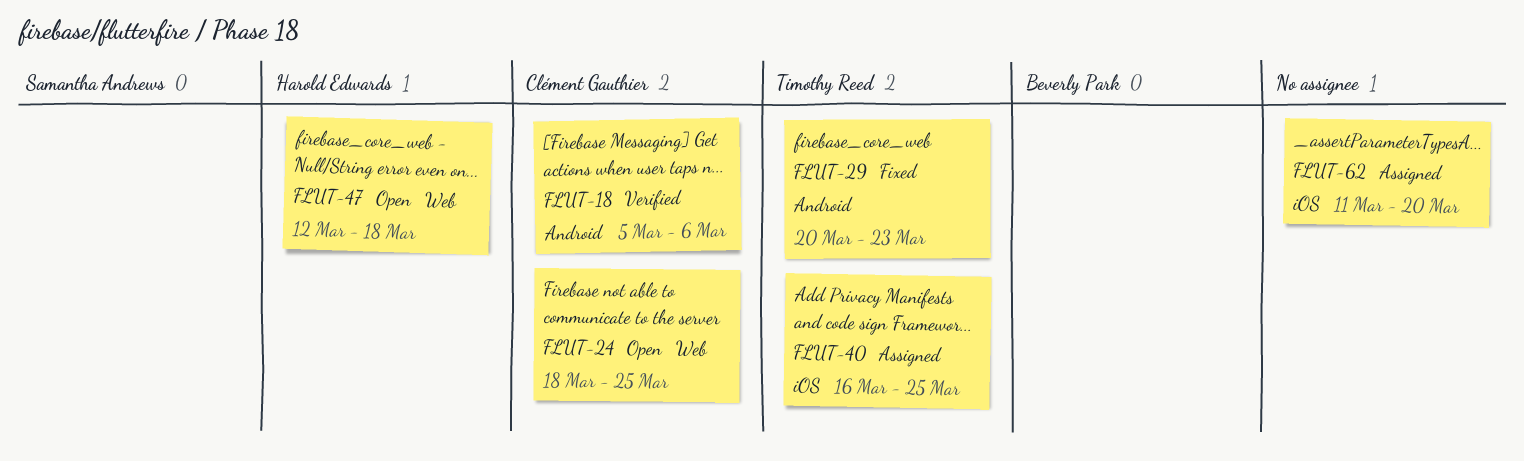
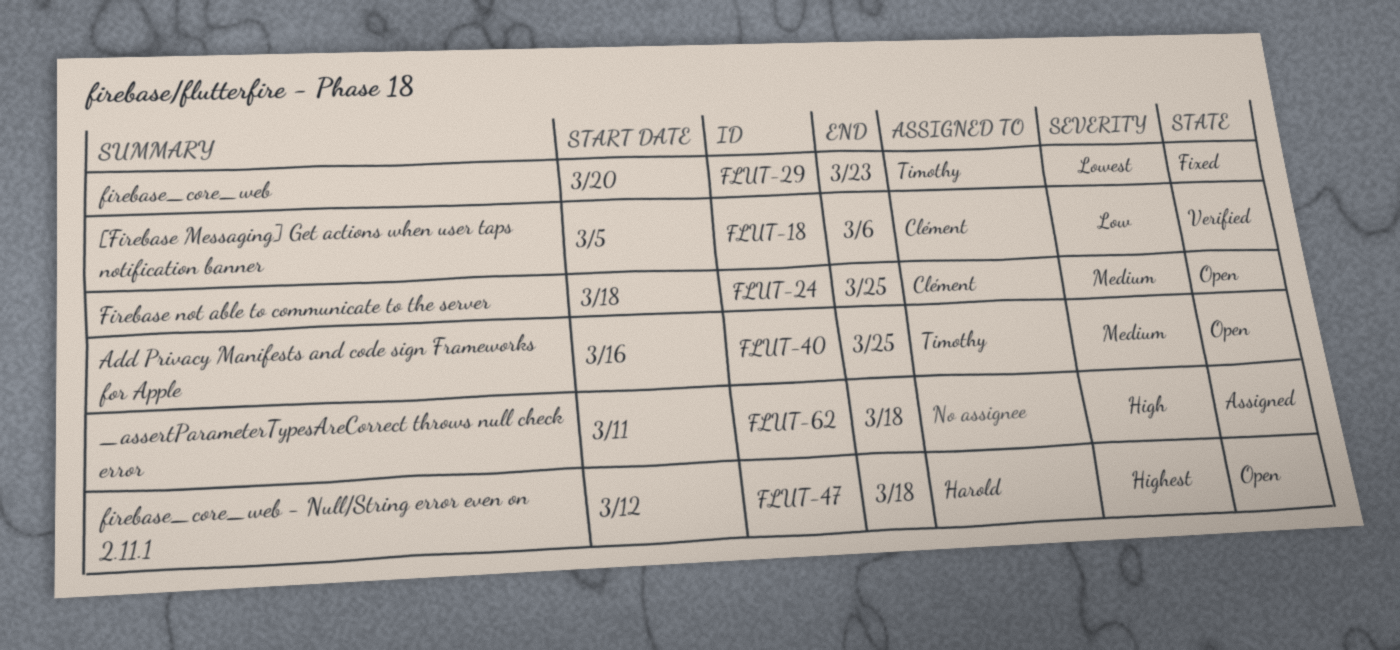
FLUT-40, status: Assigned -> Open
FLUT-62, due: Mar 20 -> Mar 18

